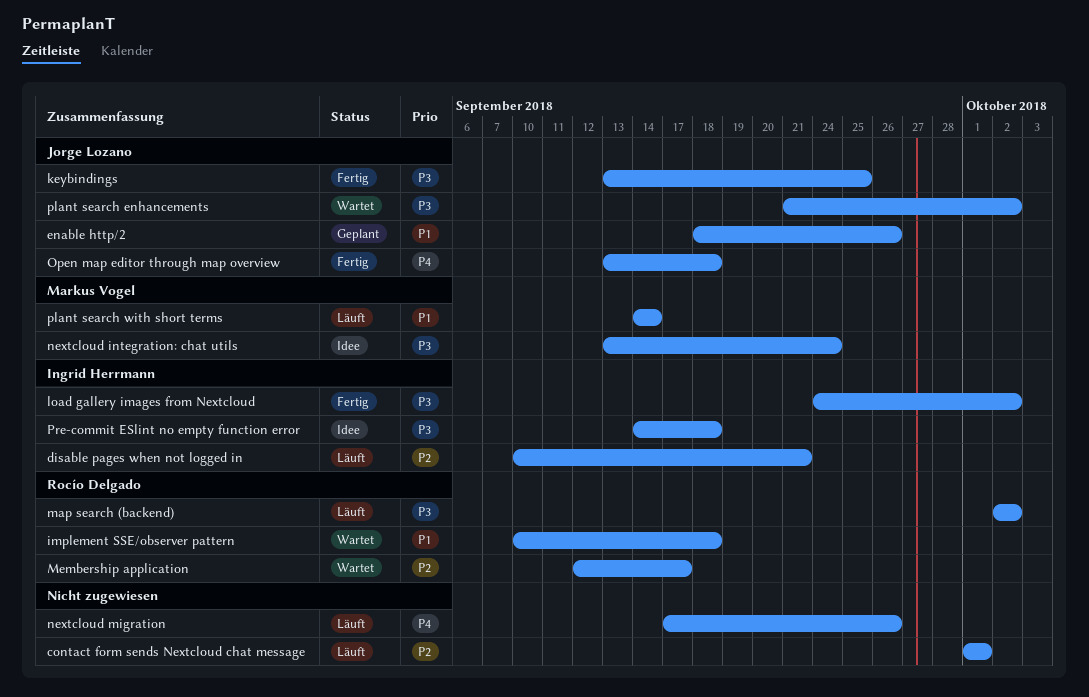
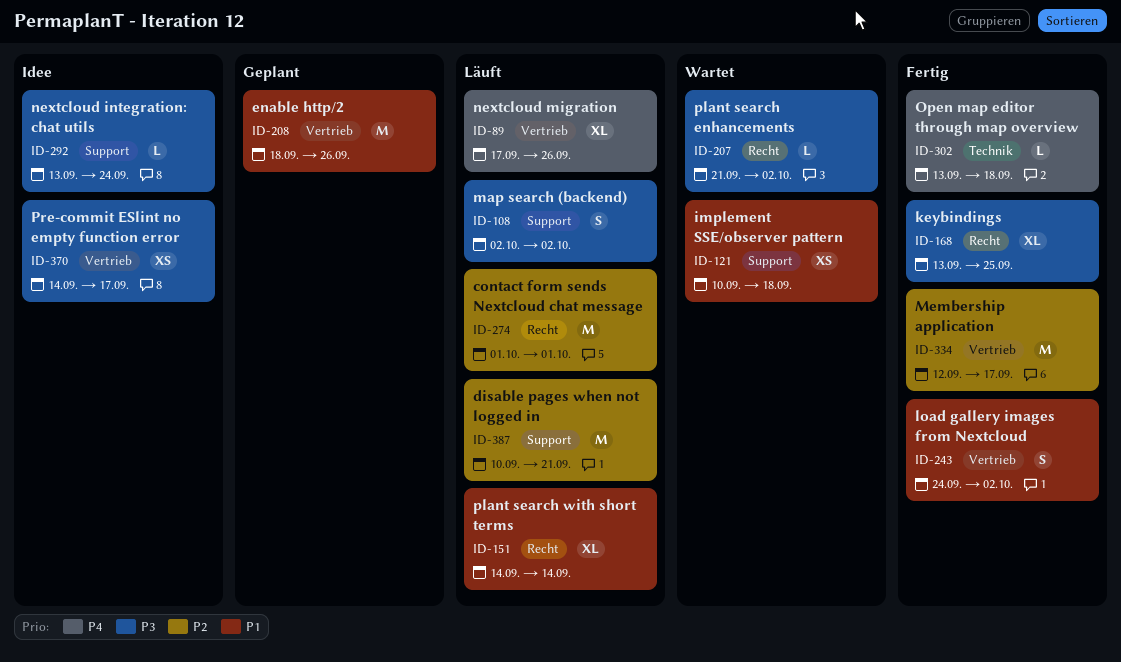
load gallery images from Nextcloud, priority: P3 -> P1
Membership application, status: Wartet -> Fertig
Pre-commit ESlint no empty function error, due: Sep 18 -> Sep 17

